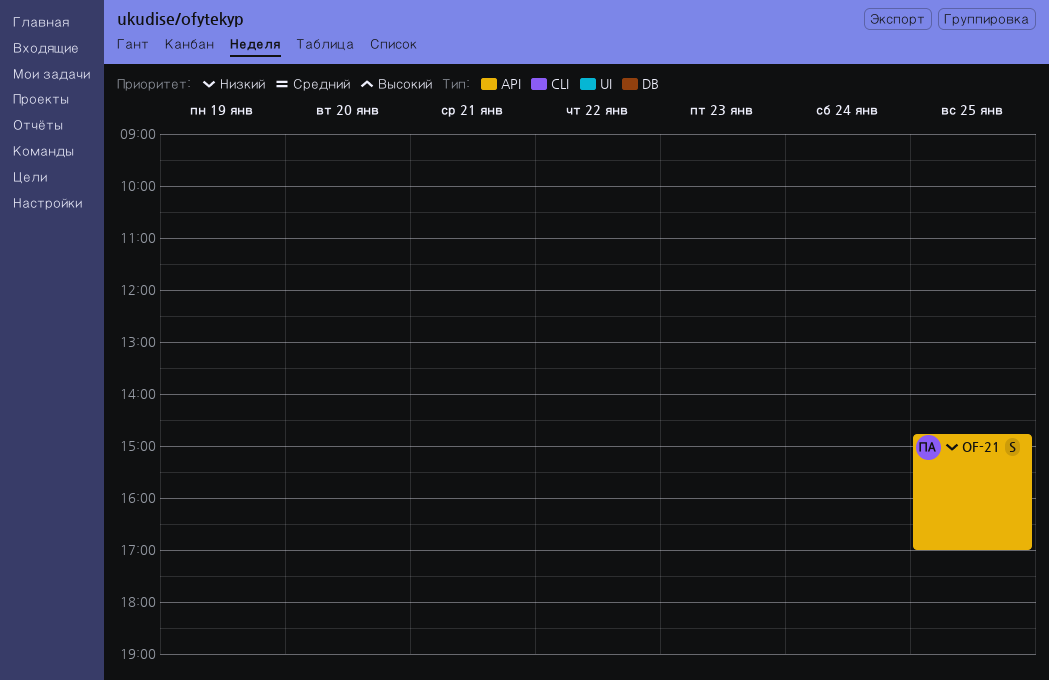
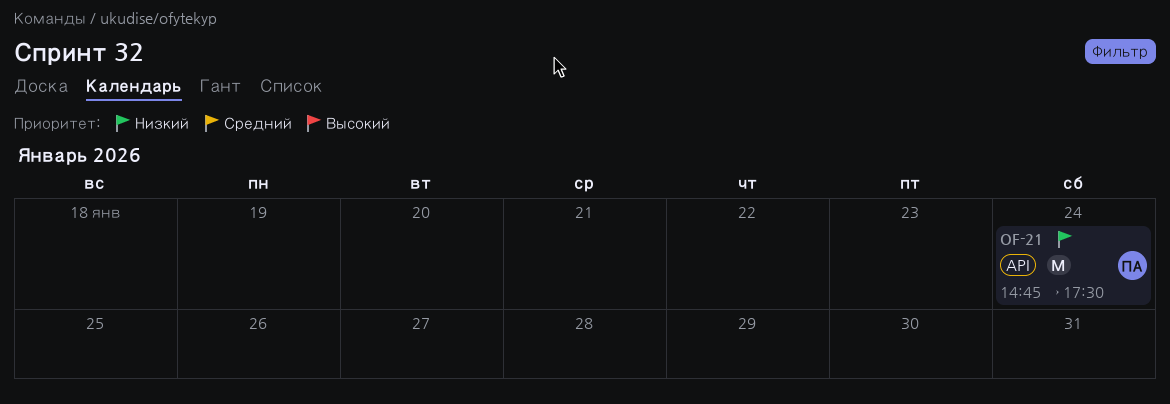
OF-21, estimate: S -> M
OF-21, day: Jan 25 -> Jan 24
OF-21, ends: 17:00 -> 17:30

